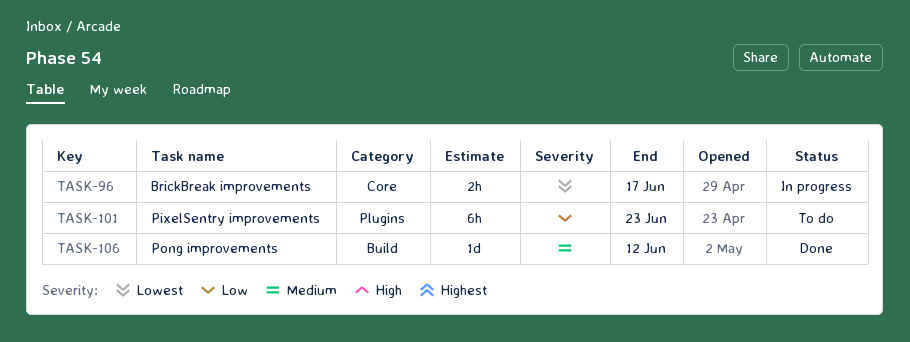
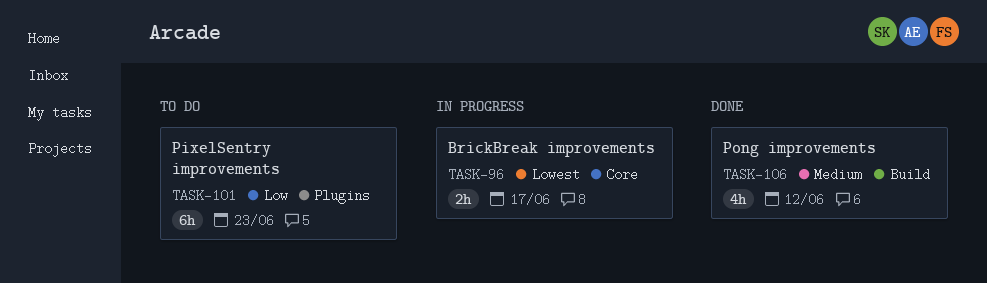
TASK-106, estimate: 1d -> 4h

